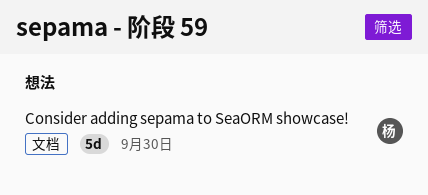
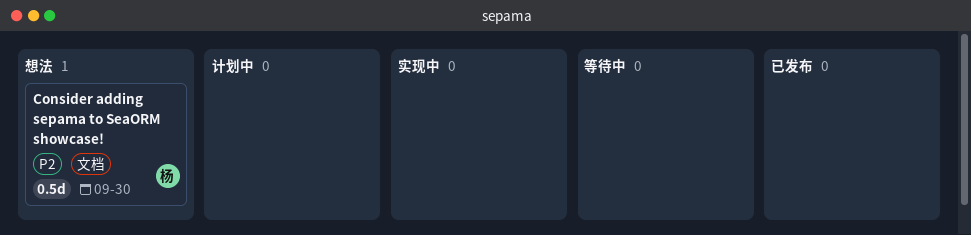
Consider adding sepama to SeaORM showcase!, estimate: 5d -> 0.5d

